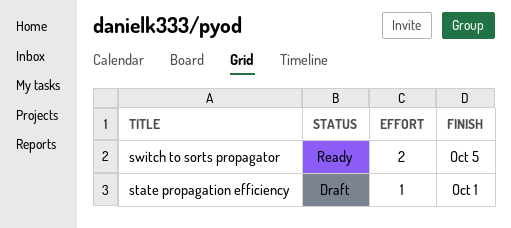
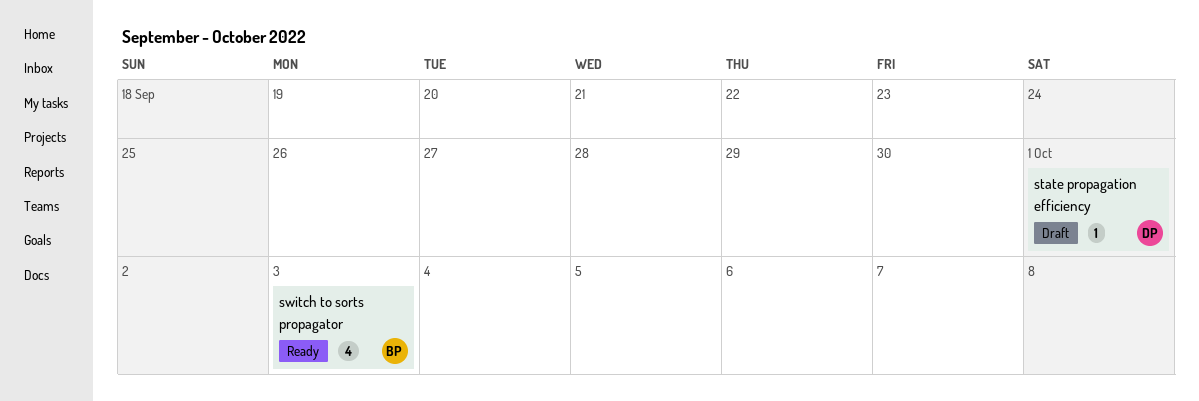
switch to sorts propagator, estimate: 2 -> 4
switch to sorts propagator, due: Oct 5 -> Oct 3

